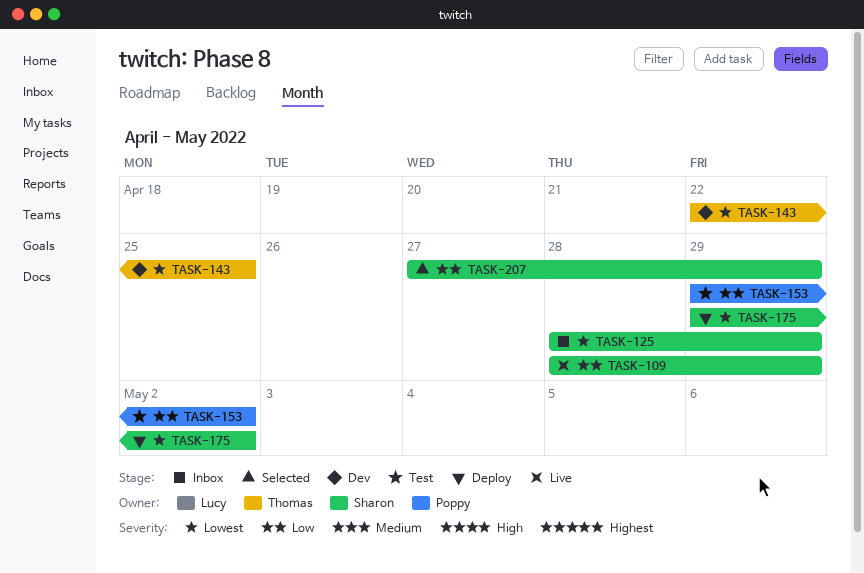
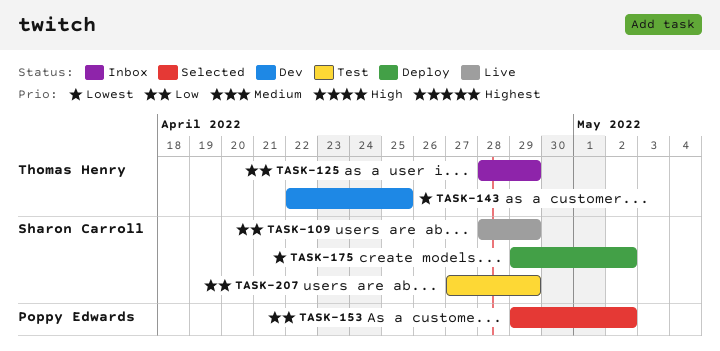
TASK-125, owner: Sharon Carroll -> Thomas Henry
TASK-125, priority: Lowest -> Low
TASK-153, status: Test -> Selected
TASK-207, status: Selected -> Test

